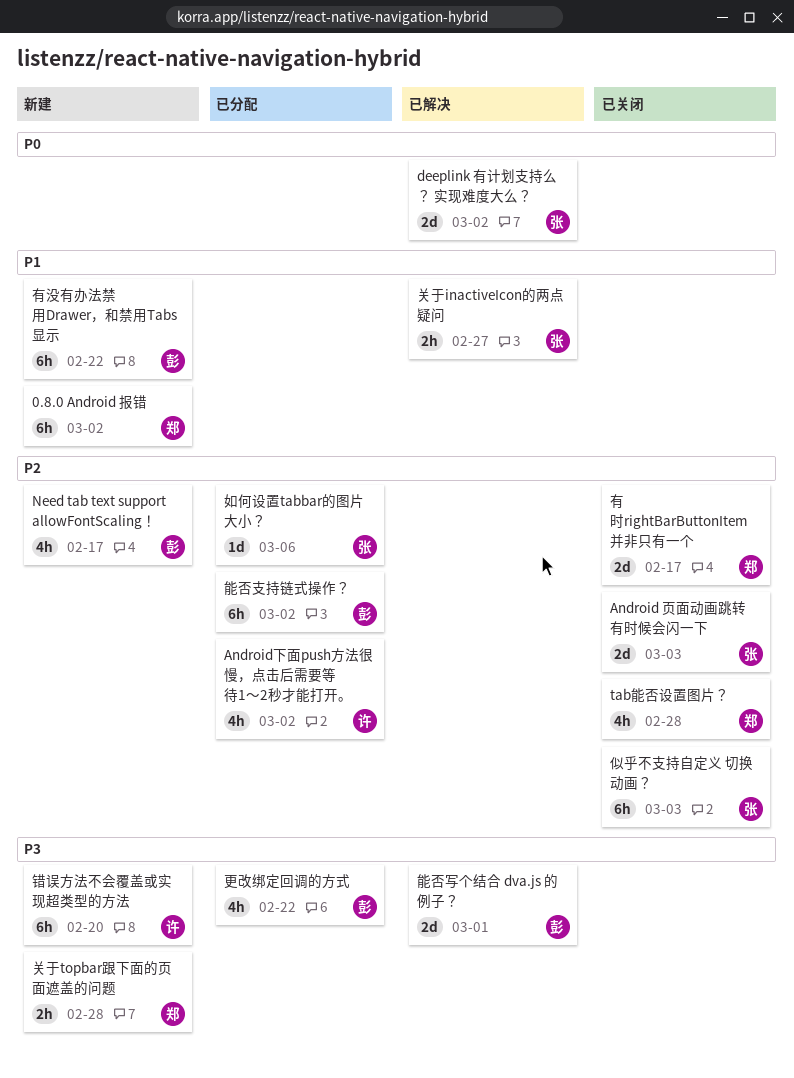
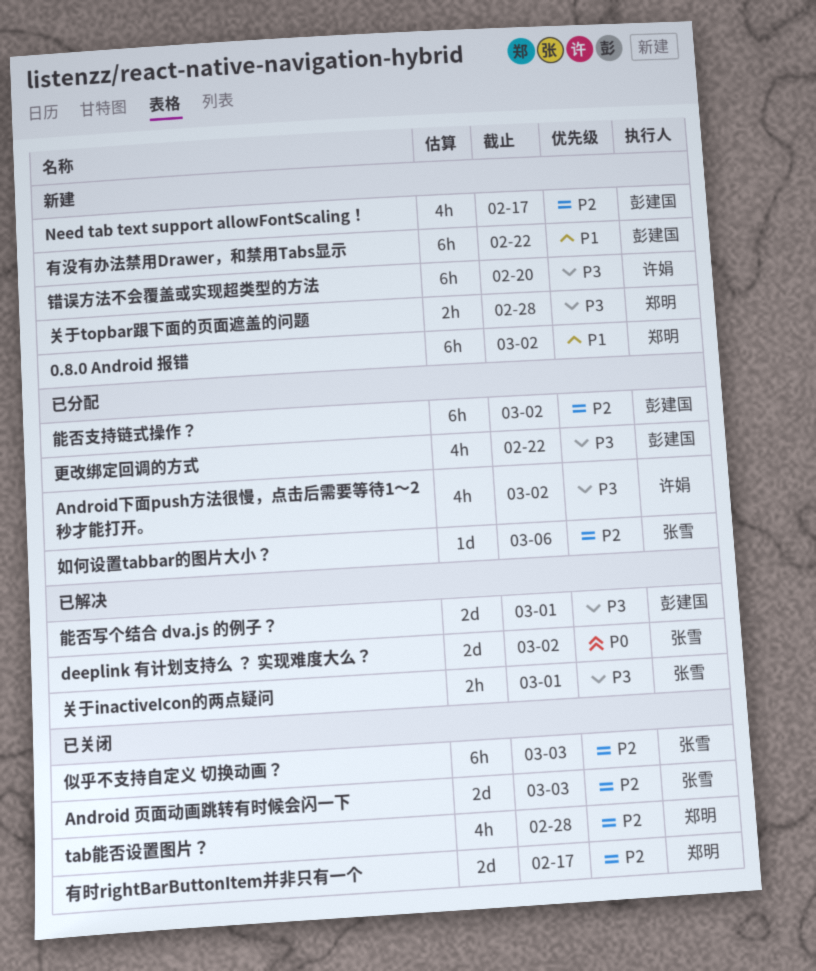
Android下面push方法很慢，点击后需要等待1～2秒才能打开。, priority: P2 -> P3
关于inactiveIcon的两点疑问, priority: P1 -> P3
关于inactiveIcon的两点疑问, due: Feb 27 -> Mar 1

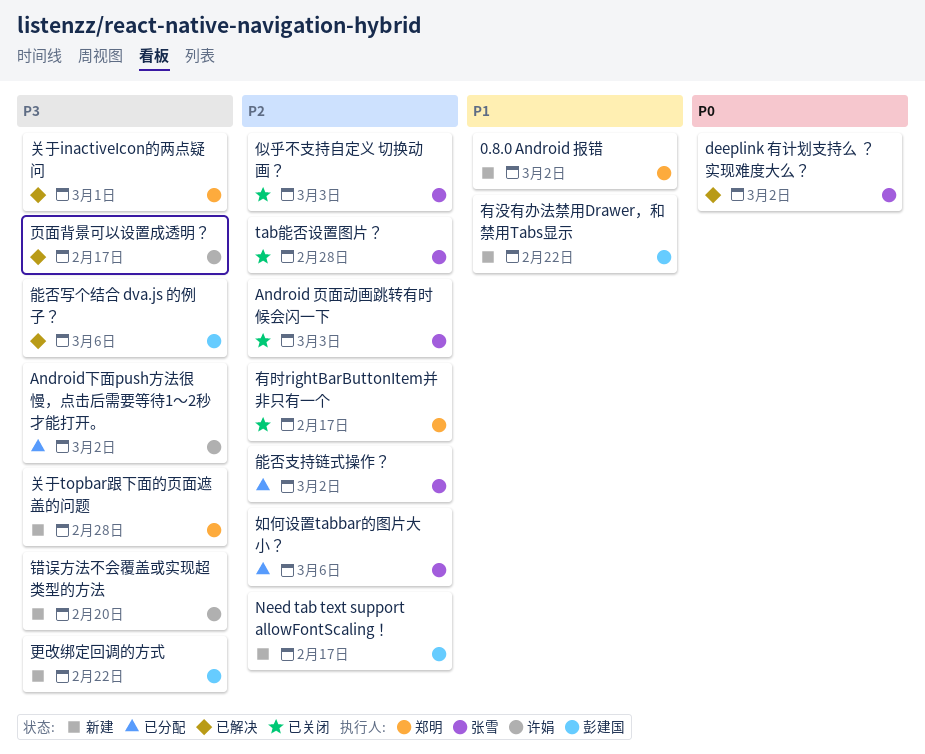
tab能否设置图片？, owner: 郑明 -> 张雪
关于inactiveIcon的两点疑问, owner: 张雪 -> 郑明
更改绑定回调的方式, status: 已分配 -> 新建
能否写个结合 dva.js 的例子？, due: Mar 1 -> Mar 6
能否支持链式操作？, owner: 彭建国 -> 张雪
页面背景可以设置成透明？: none -> present

